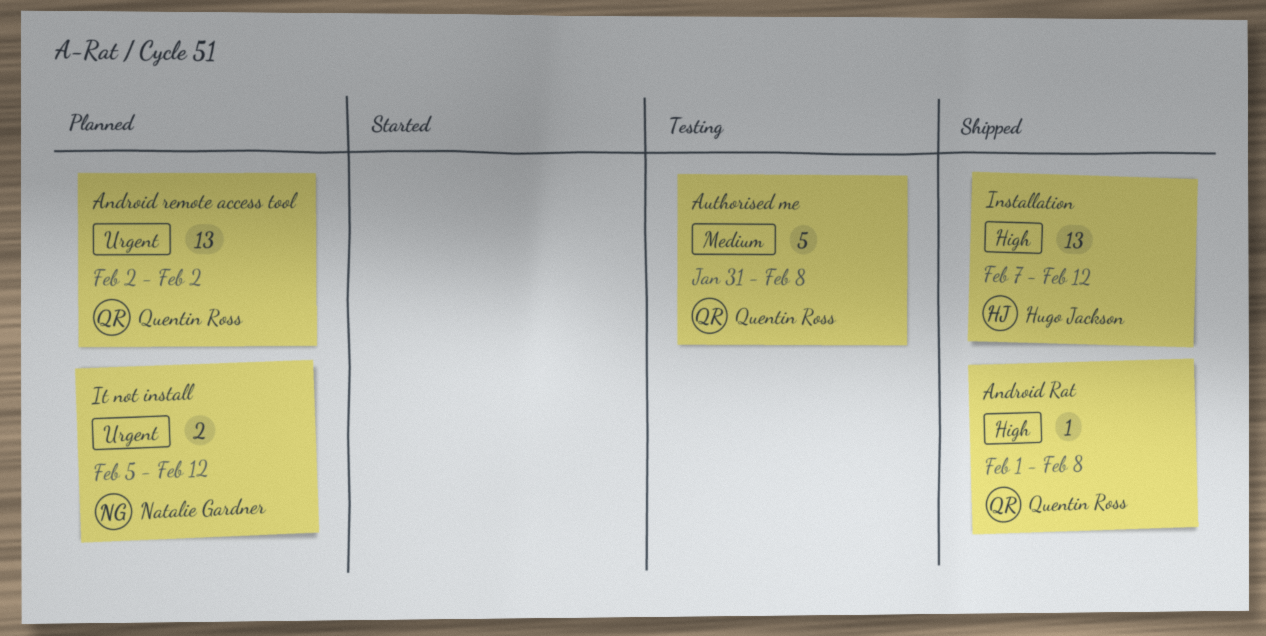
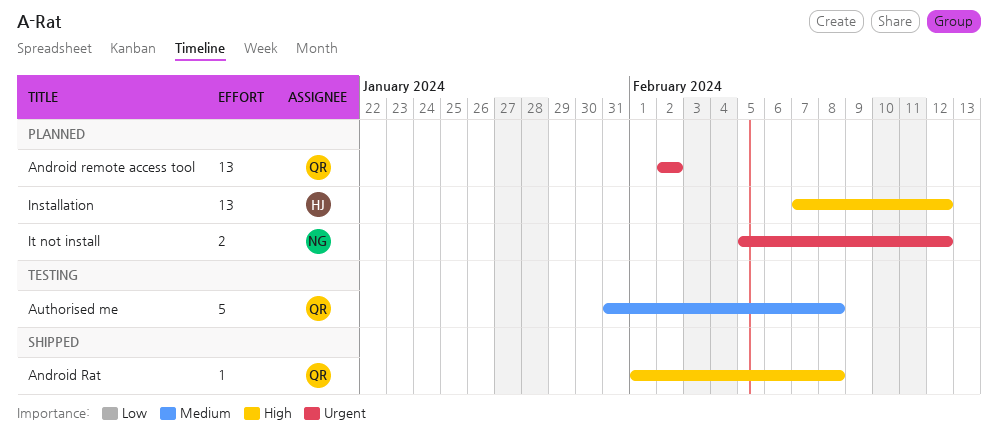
Installation, status: Shipped -> Planned

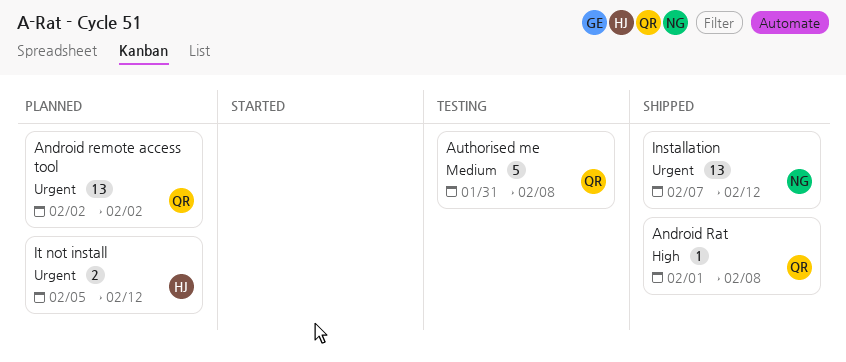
Installation, status: Planned -> Shipped
Installation, owner: HJ -> NG
Installation, priority: High -> Urgent
It not install, owner: NG -> HJ

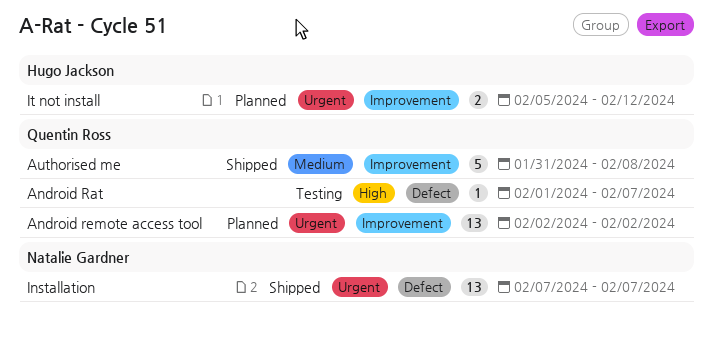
Android Rat, status: Shipped -> Testing
Android Rat, due: Feb 8 -> Feb 7
Authorised me, status: Testing -> Shipped
Installation, due: Feb 12 -> Feb 7

